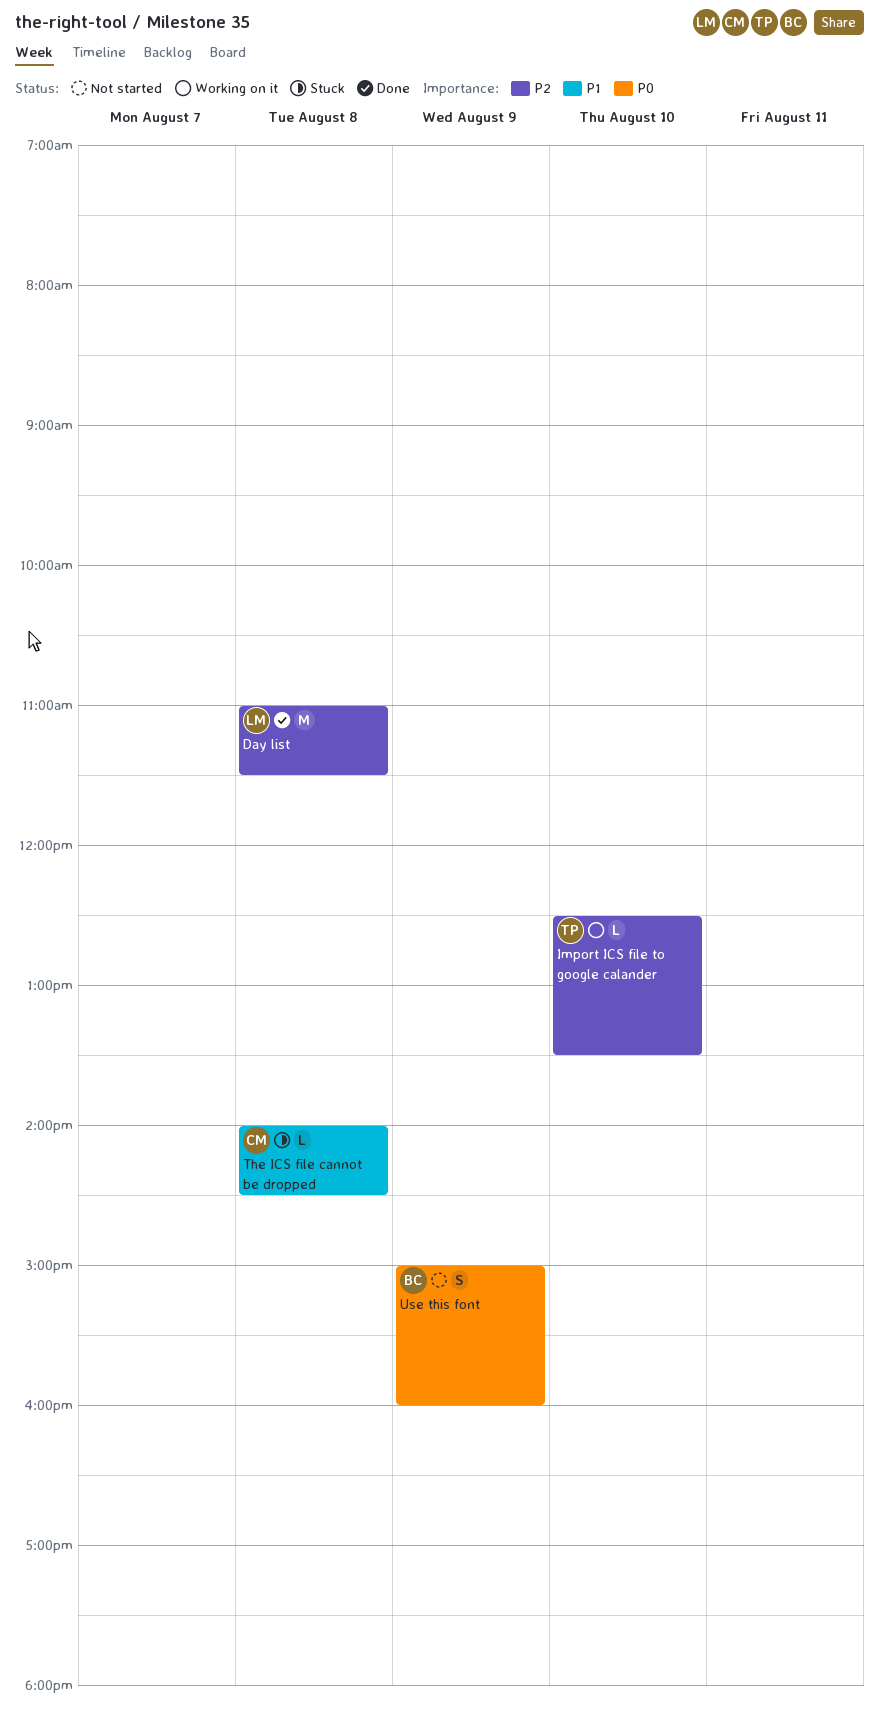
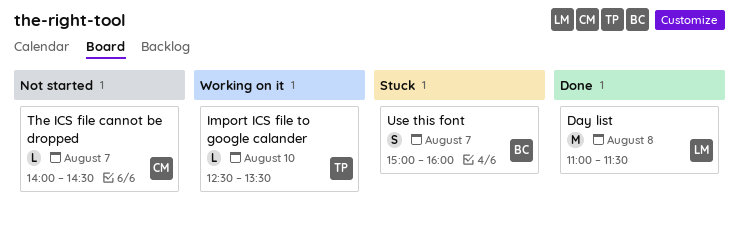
The ICS file cannot be dropped, status: Stuck -> Not started
The ICS file cannot be dropped, day: Aug 8 -> Aug 7
Use this font, status: Not started -> Stuck
Use this font, day: Aug 9 -> Aug 7

